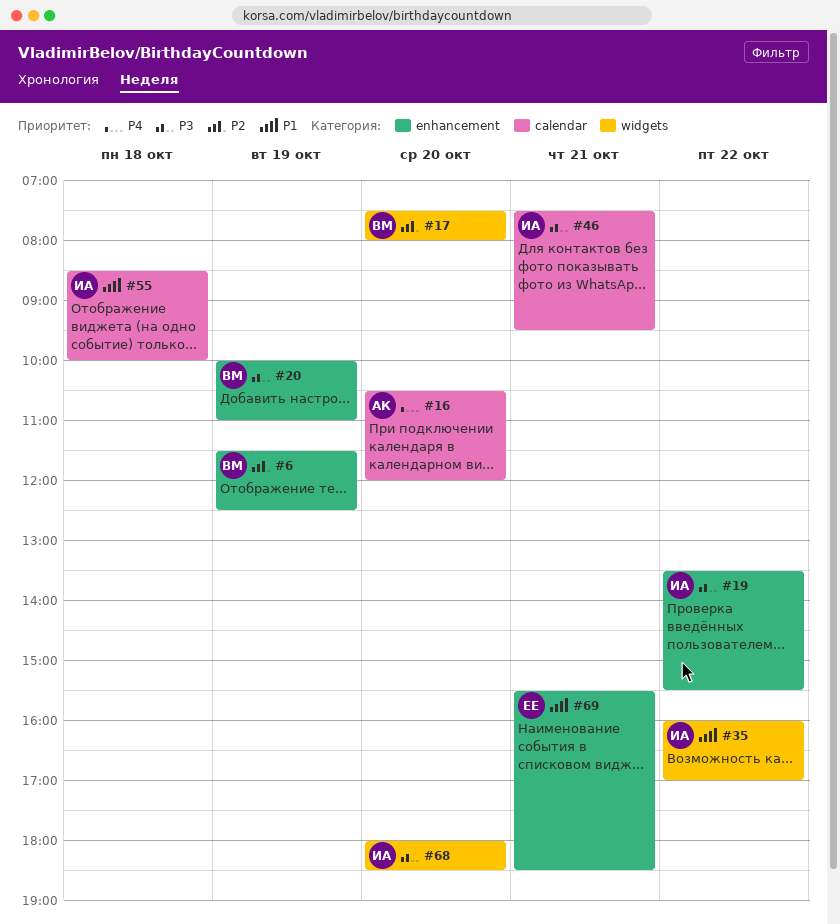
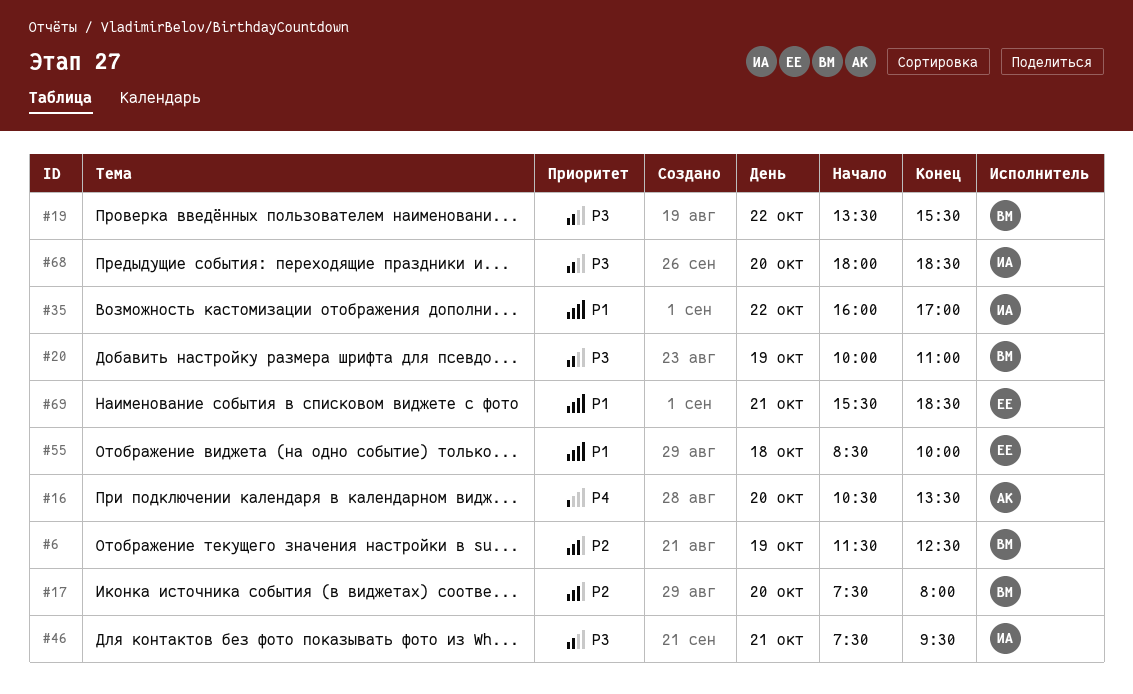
#16, ends: 12:00 -> 13:30
#19, owner: ИА -> ВМ
#55, owner: ИА -> ЕЕ

